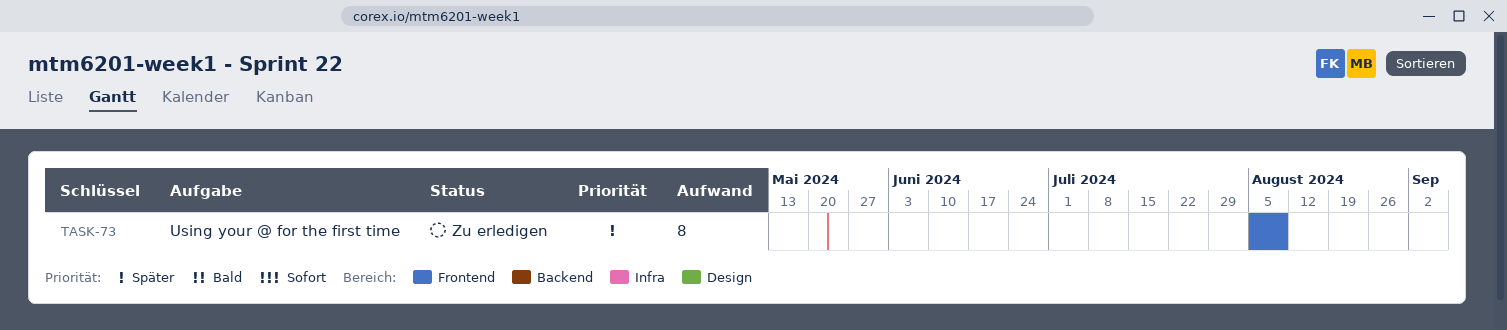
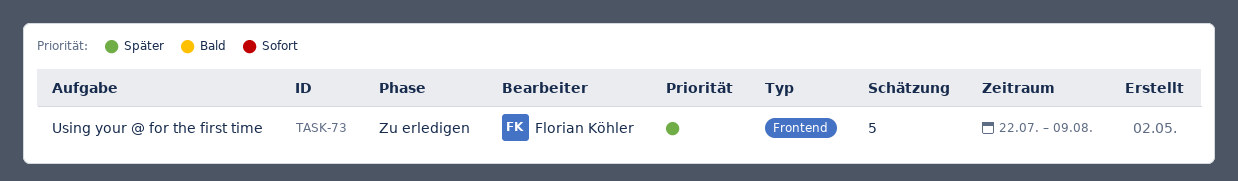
TASK-73, estimate: 8 -> 5
TASK-73, start: Aug 5 -> Jul 22

